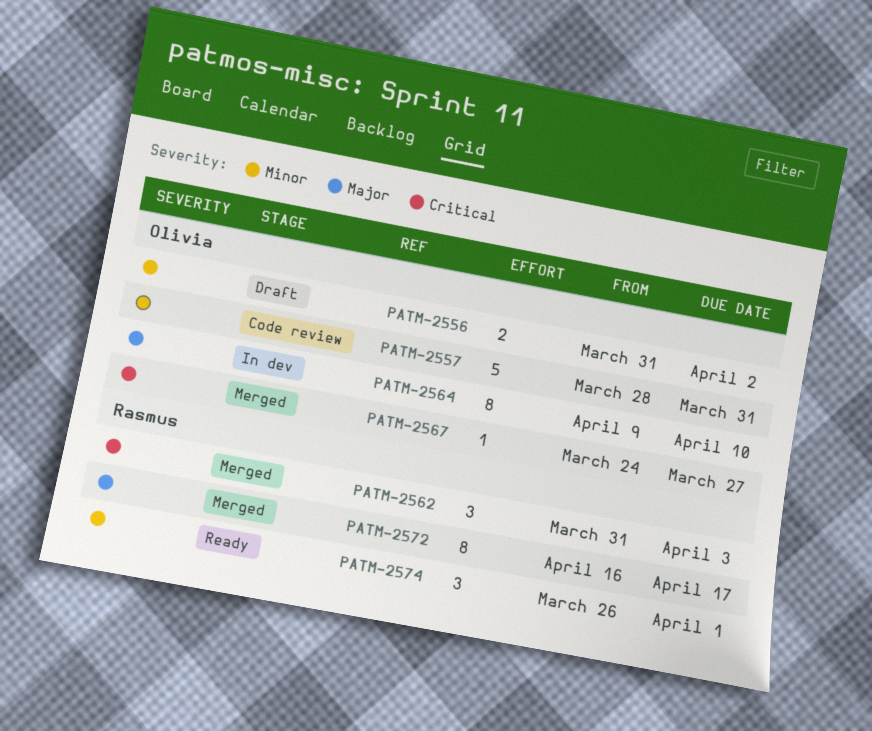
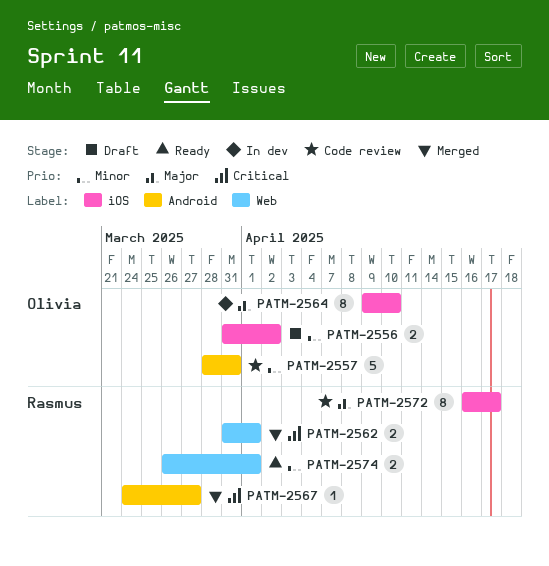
PATM-2562, estimate: 3 -> 2
PATM-2562, due: Apr 3 -> Apr 1
PATM-2567, owner: Olivia -> Rasmus
PATM-2572, status: Merged -> Code review
PATM-2574, estimate: 3 -> 2

